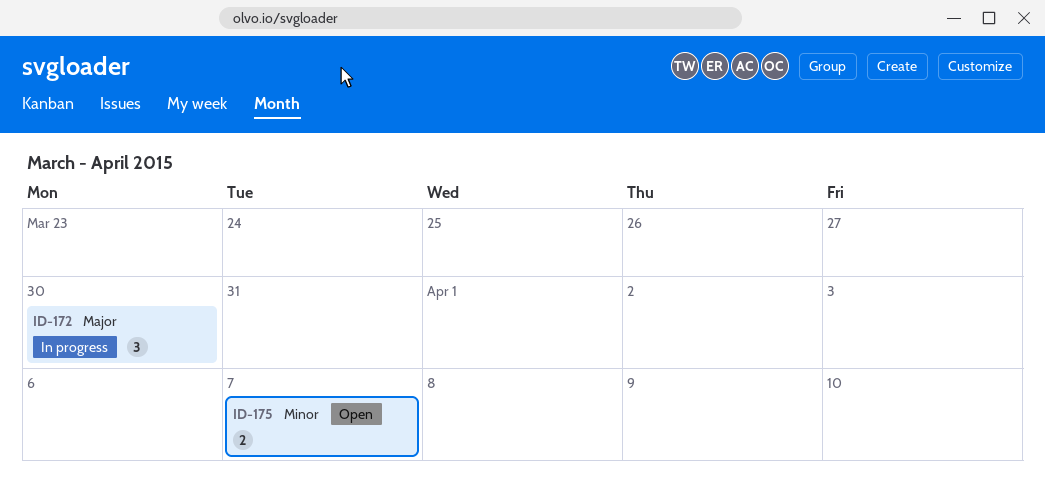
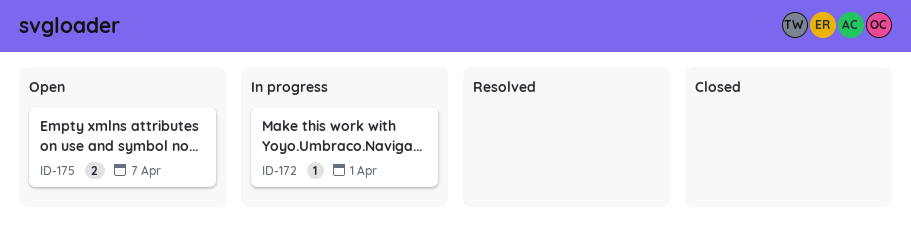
ID-172, estimate: 3 -> 1
ID-172, due: Mar 30 -> Apr 1

